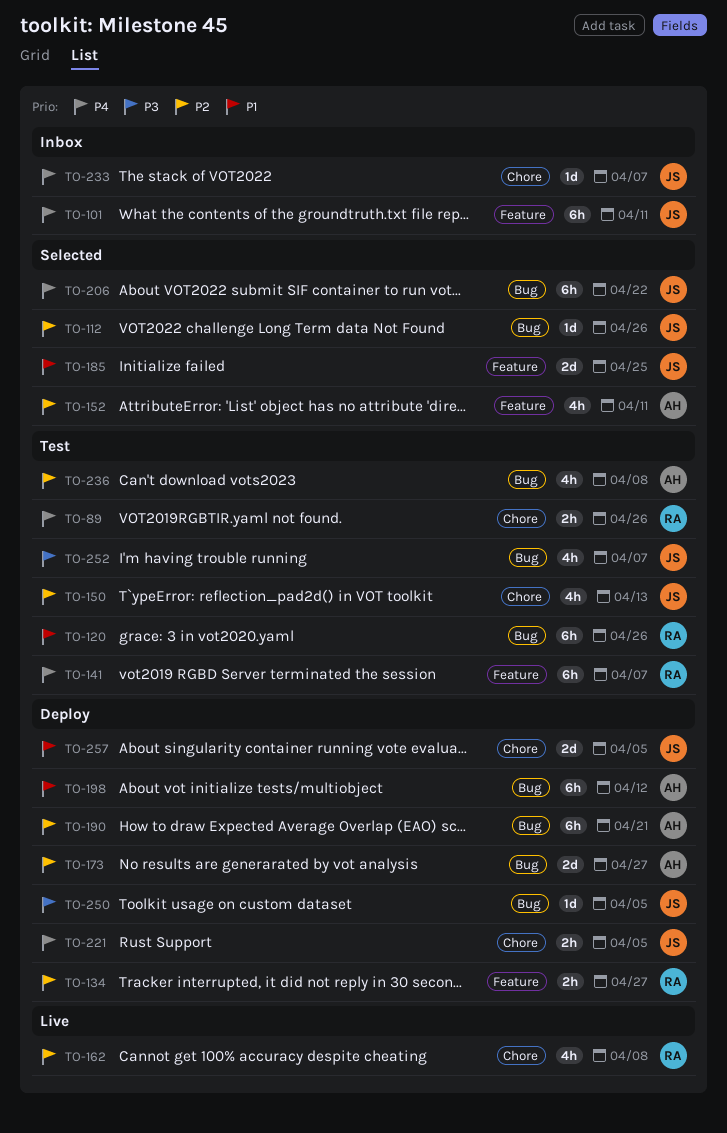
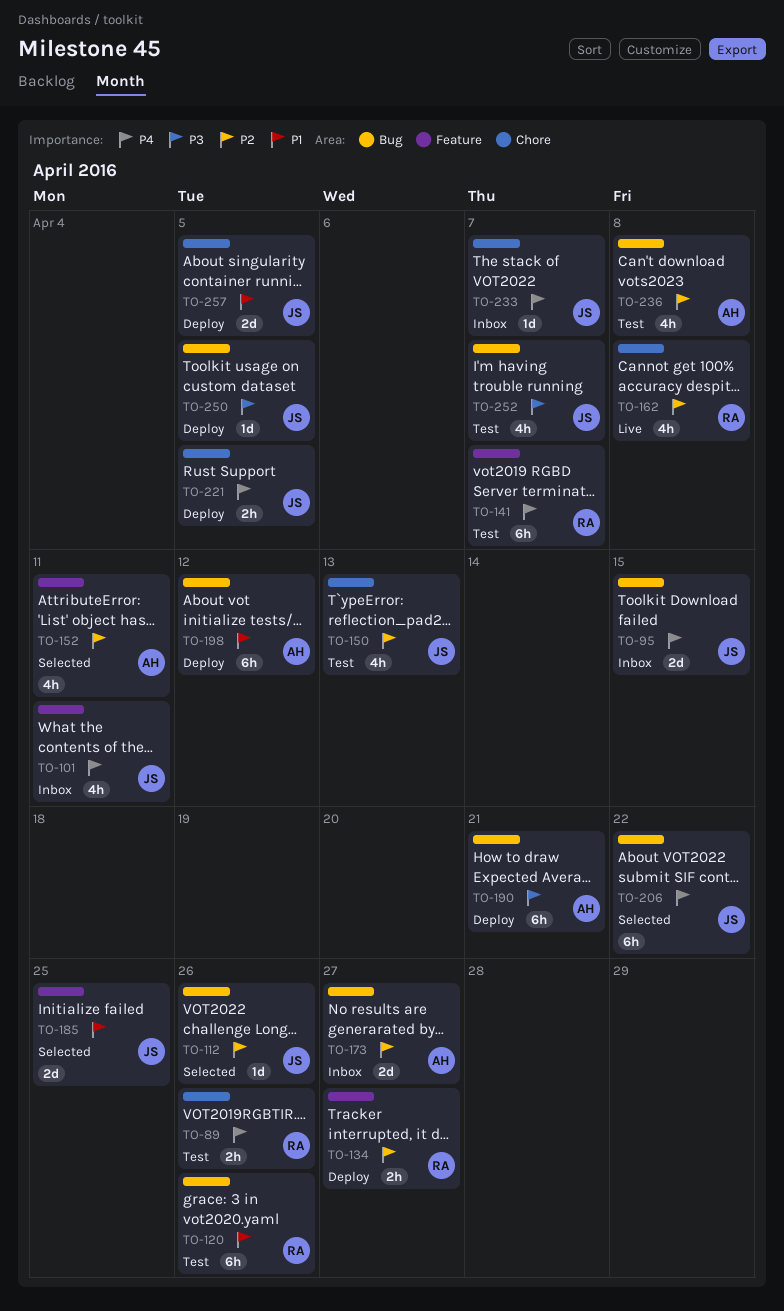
TO-95: none -> present
TO-101, estimate: 6h -> 4h
TO-173, status: Deploy -> Inbox
TO-190, priority: P2 -> P3

